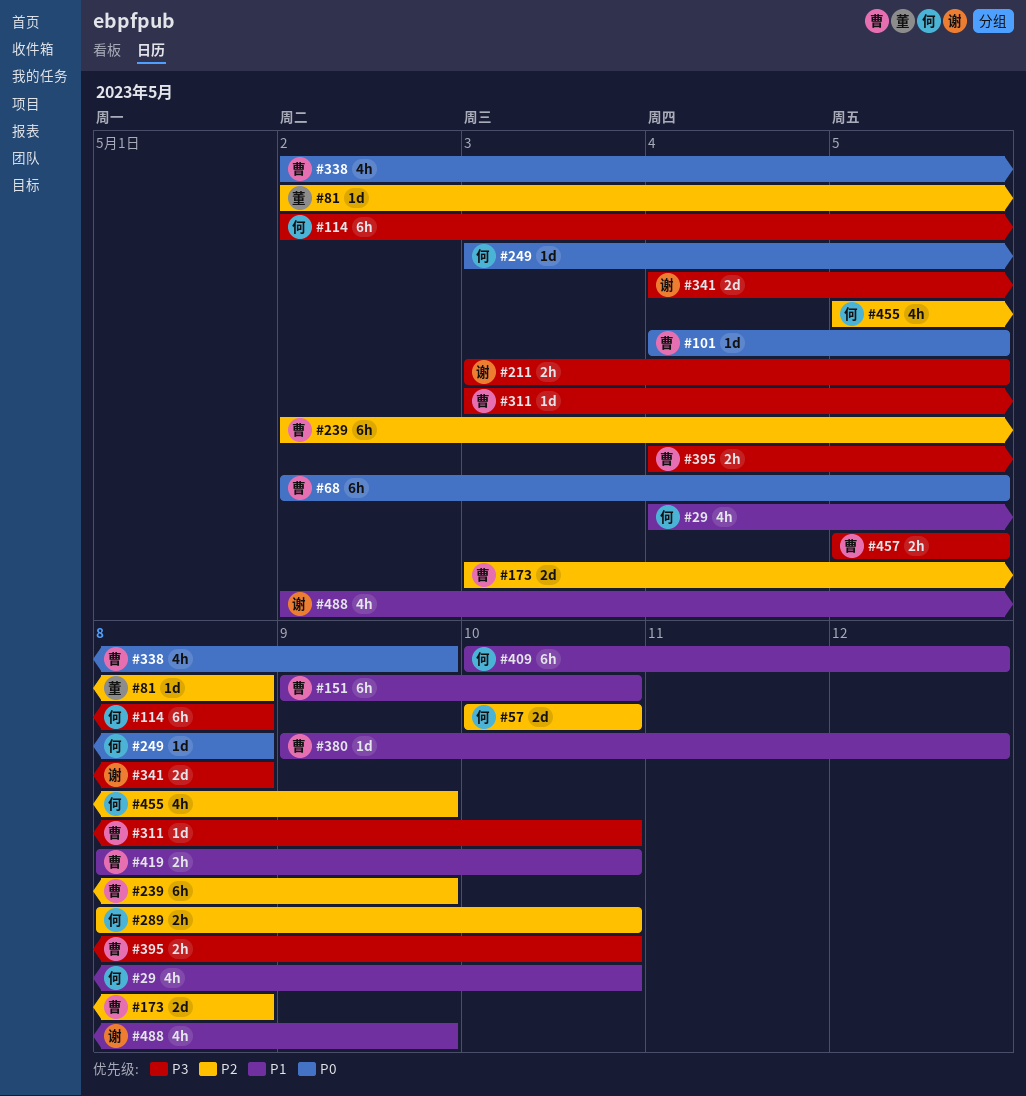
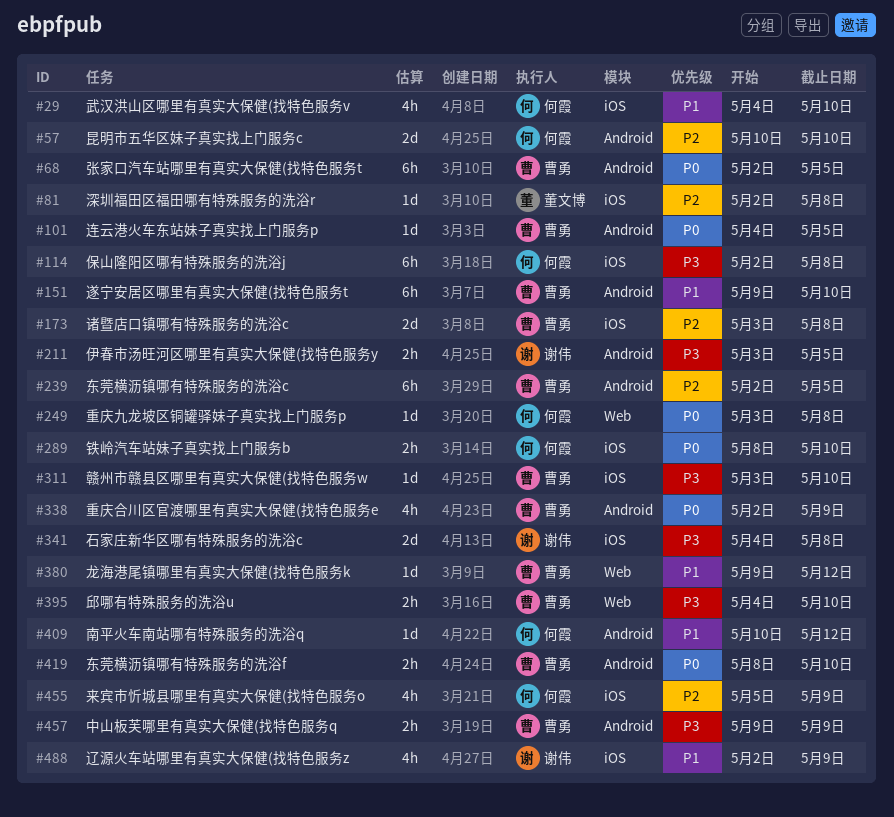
#239, due: May 9 -> May 5
#289, priority: P2 -> P0
#409, estimate: 6h -> 1d
#419, priority: P1 -> P0
#457, start: May 5 -> May 9
#457, due: May 5 -> May 9

